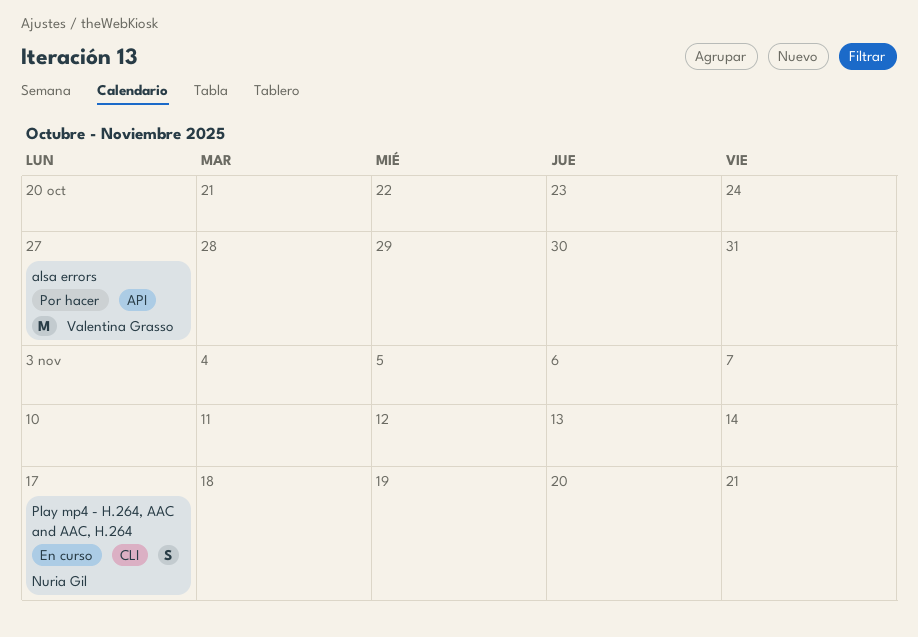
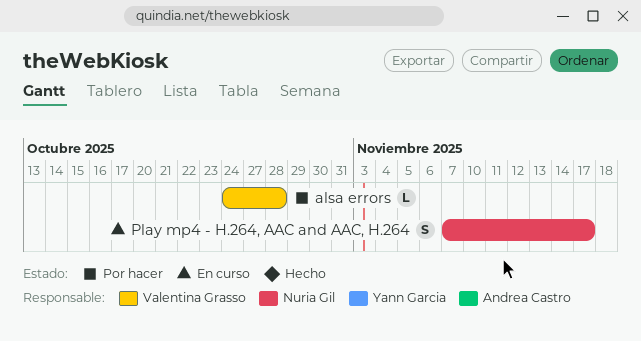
alsa errors, estimate: M -> L
alsa errors, due: Oct 27 -> Oct 28

